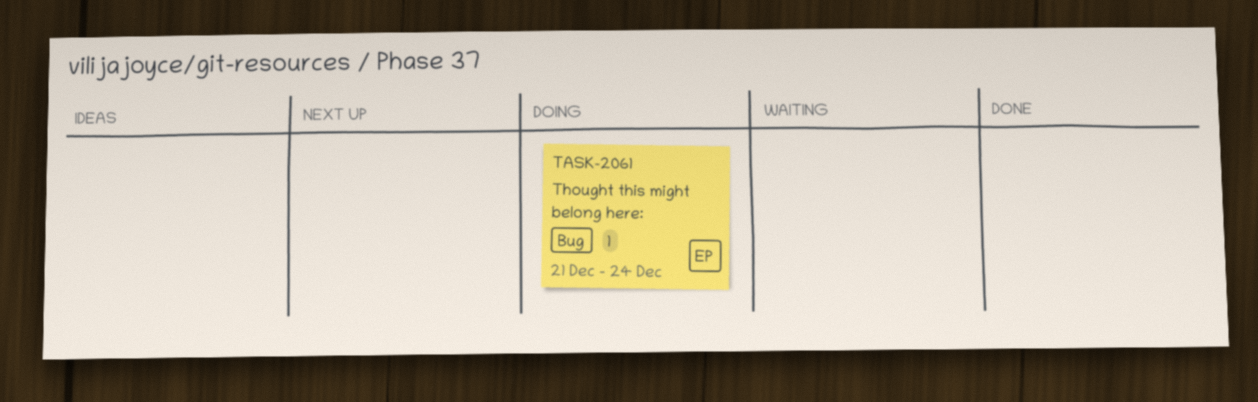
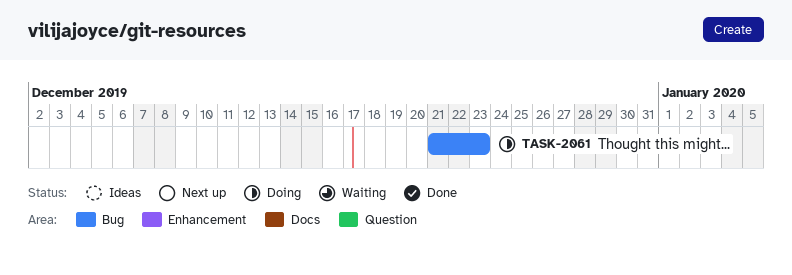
TASK-2061, due: Dec 24 -> Dec 23

